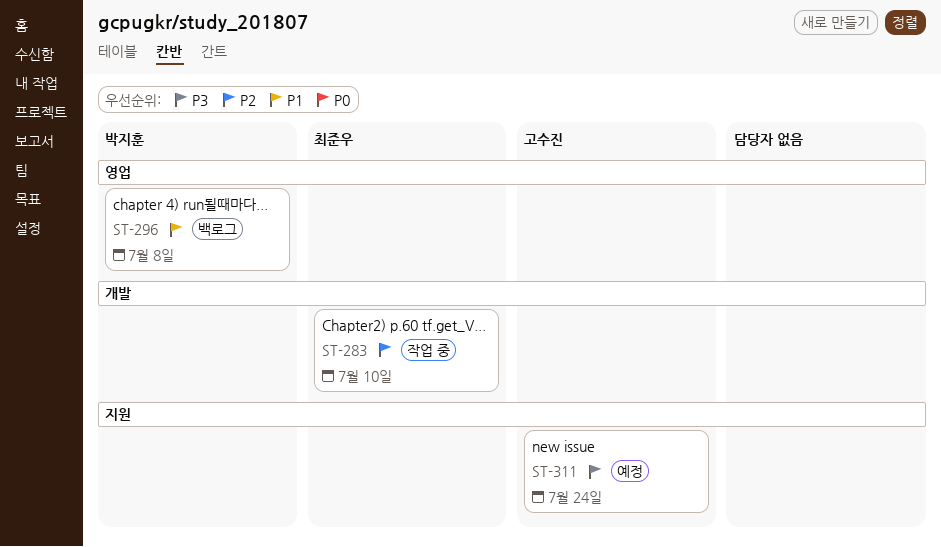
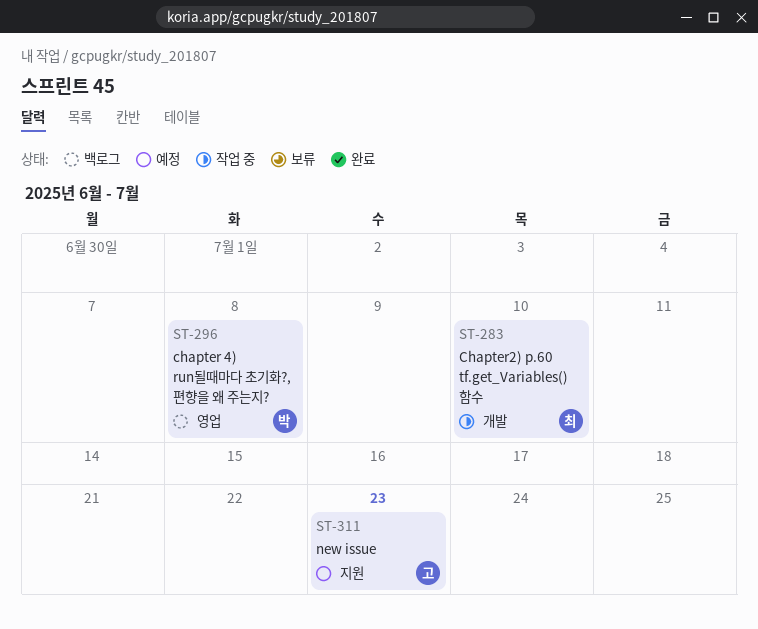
ST-311, due: Jul 24 -> Jul 23

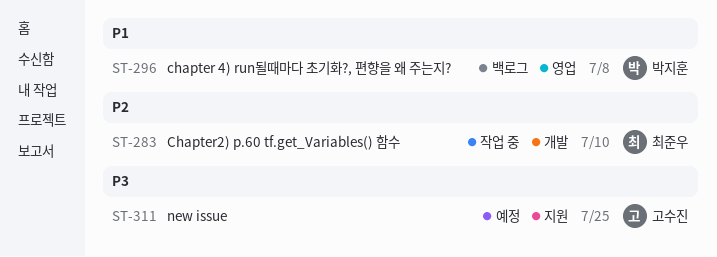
ST-311, due: Jul 23 -> Jul 25

